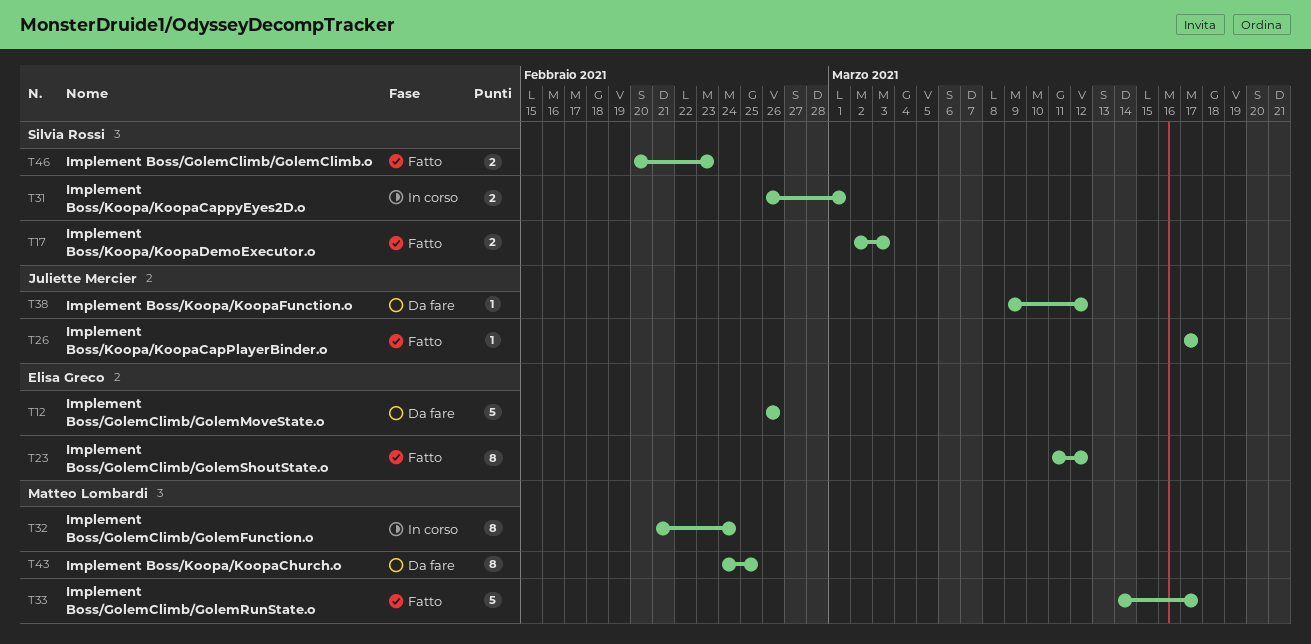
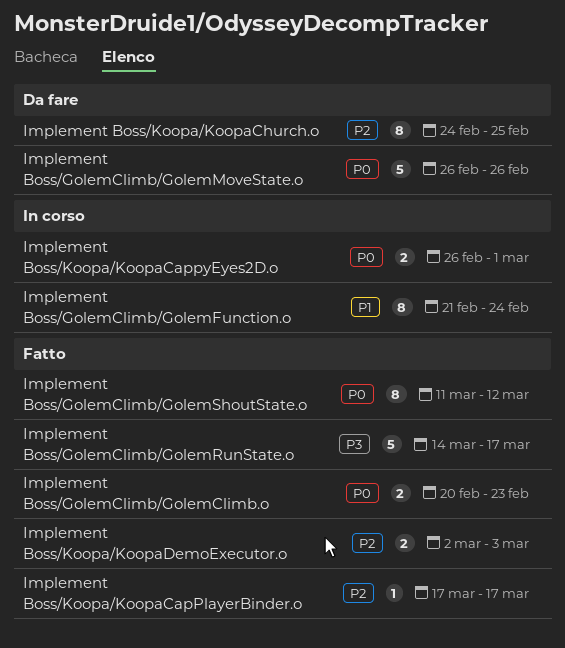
Implement Boss/Koopa/KoopaFunction.o: present -> none

